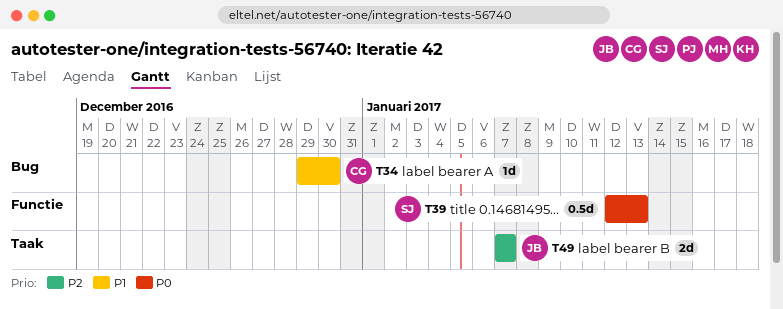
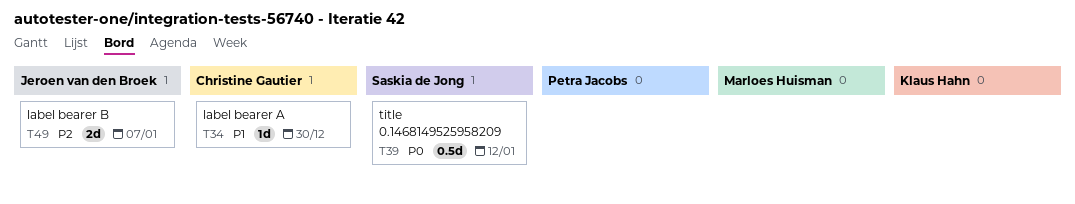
T39, due: Jan 13 -> Jan 12

